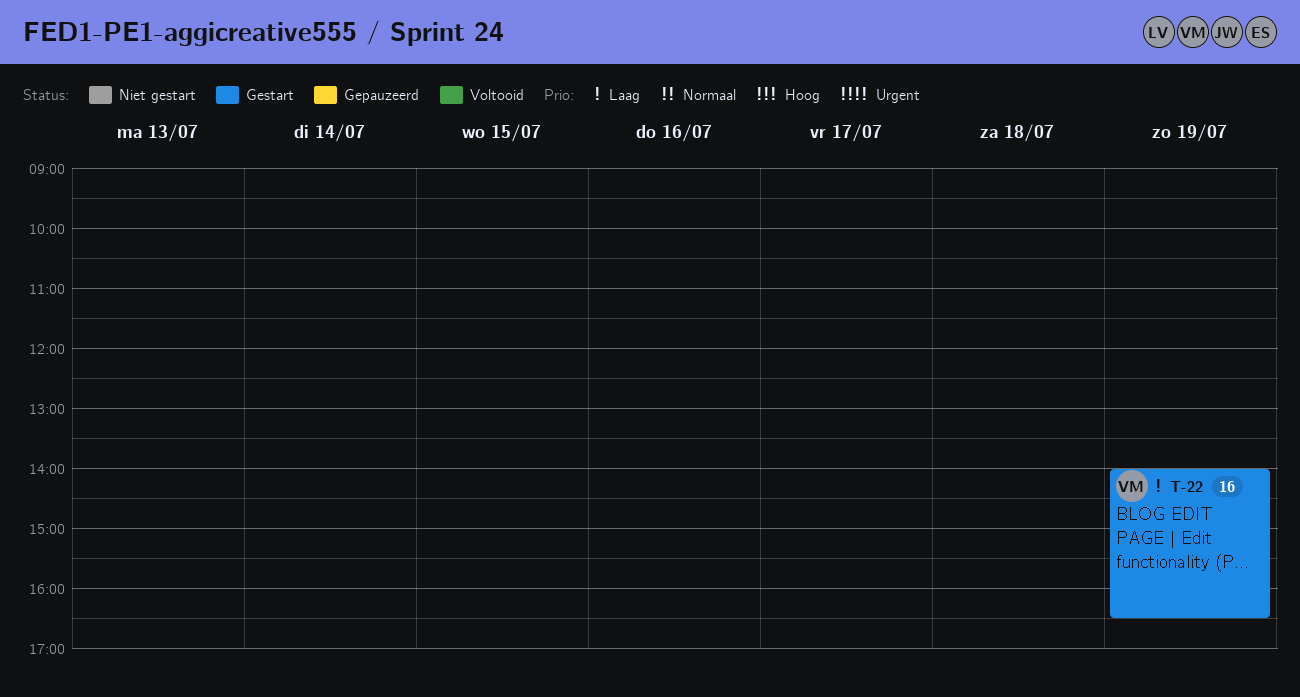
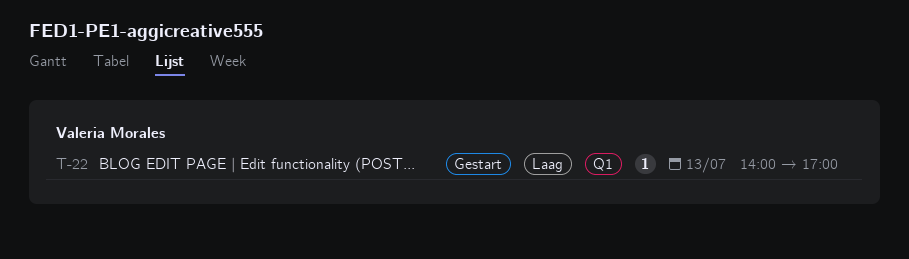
T-22, estimate: 16 -> 1
T-22, day: Jul 19 -> Jul 13
T-22, ends: 16:30 -> 17:00

